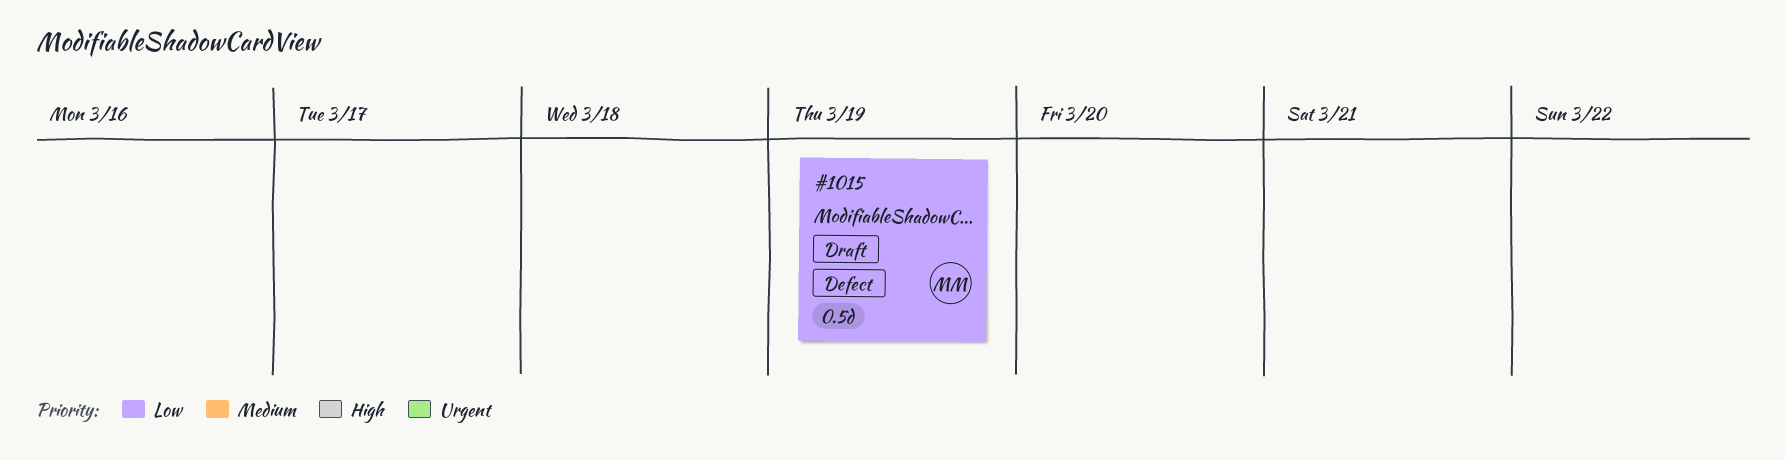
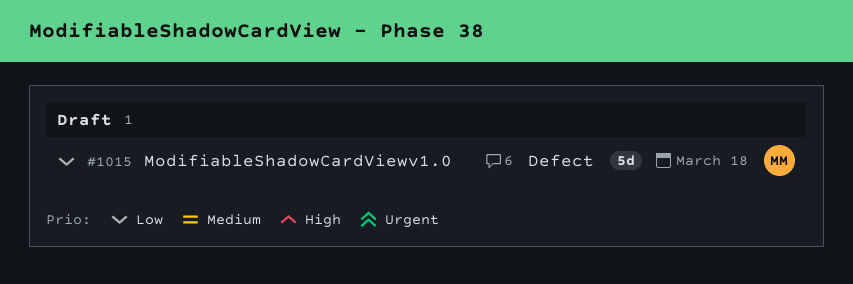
#1015, estimate: 0.5d -> 5d
#1015, due: Mar 19 -> Mar 18

